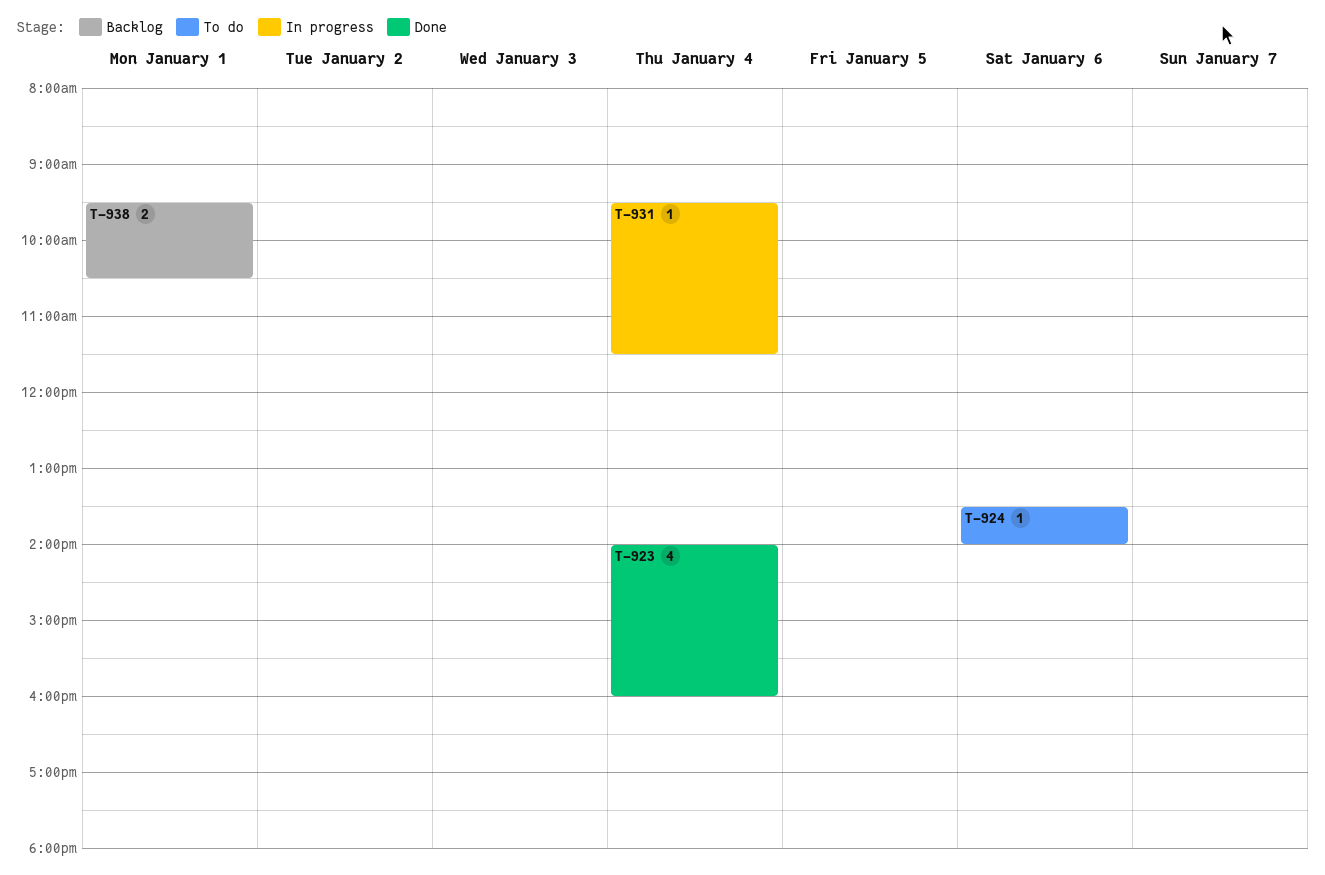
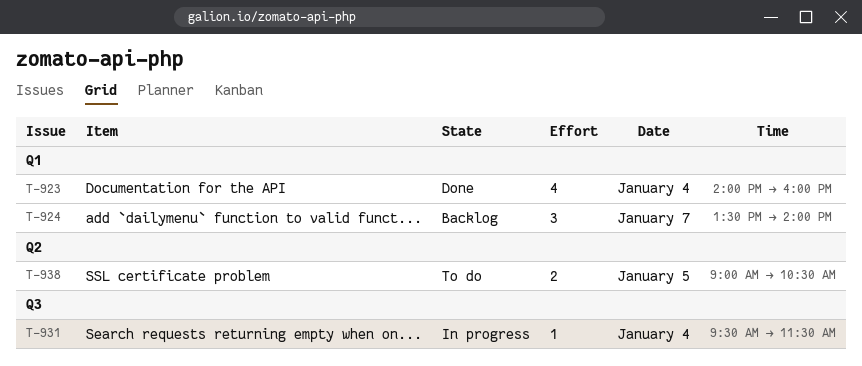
T-924, status: To do -> Backlog
T-924, estimate: 1 -> 3
T-924, day: Jan 6 -> Jan 7
T-938, status: Backlog -> To do
T-938, day: Jan 1 -> Jan 5
T-938, begins: 09:30 -> 09:00

